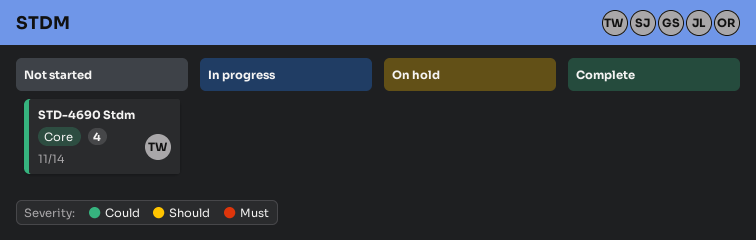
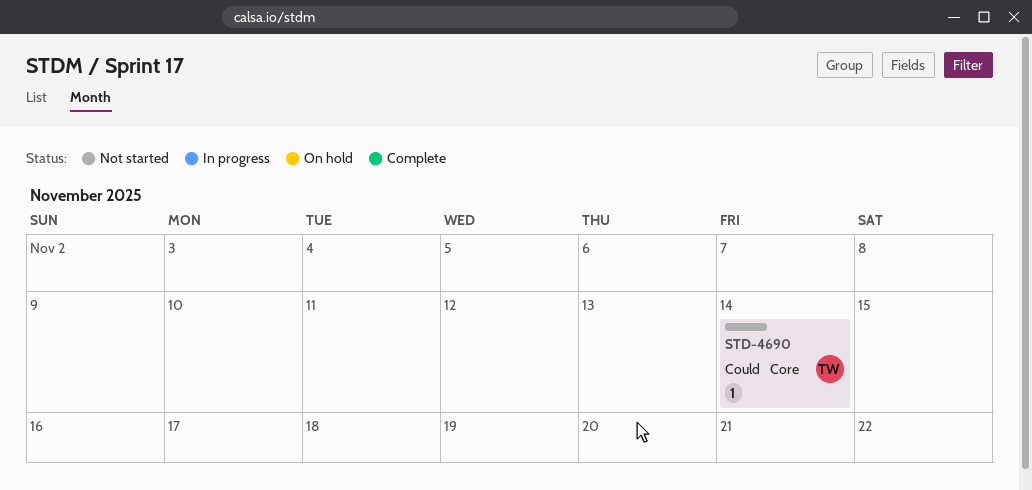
STD-4690, estimate: 4 -> 1

